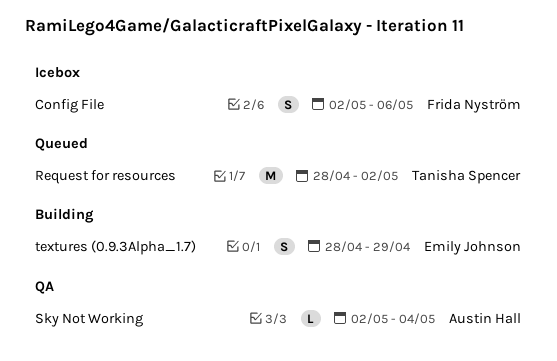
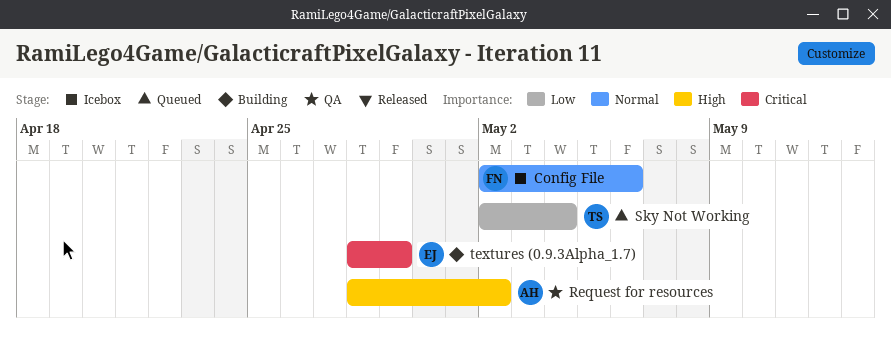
Request for resources, status: Queued -> QA
Request for resources, owner: Tanisha Spencer -> Austin Hall
Sky Not Working, status: QA -> Queued
Sky Not Working, owner: Austin Hall -> Tanisha Spencer

